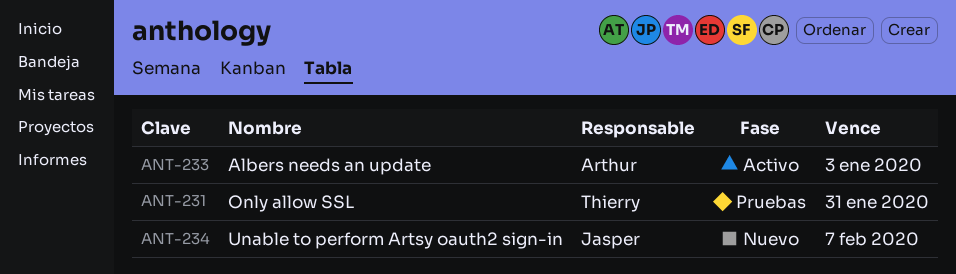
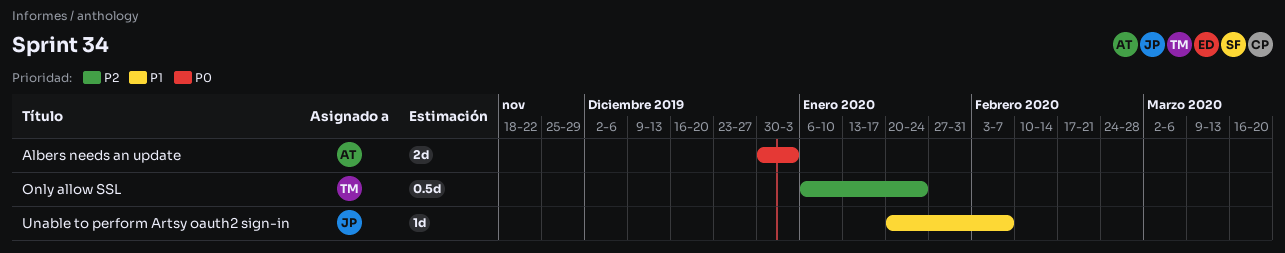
Only allow SSL, due: Jan 31 -> Jan 24

